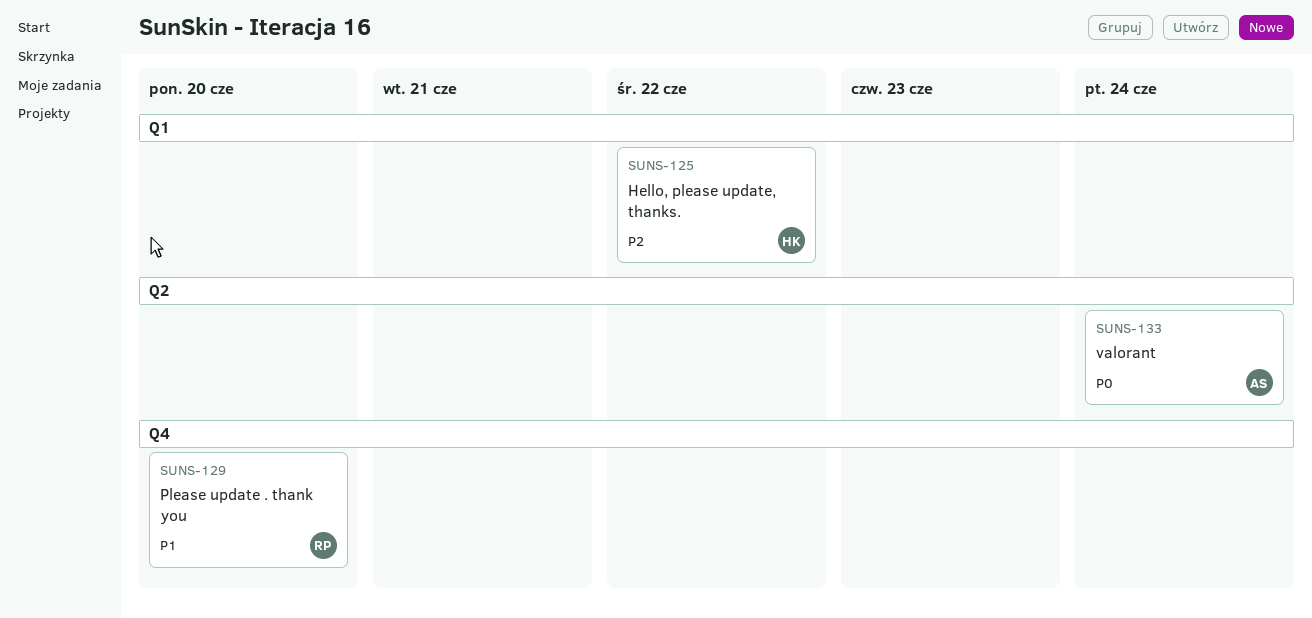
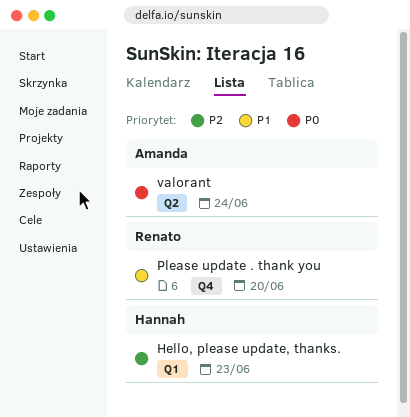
Hello, please update, thanks., due: Jun 22 -> Jun 23

